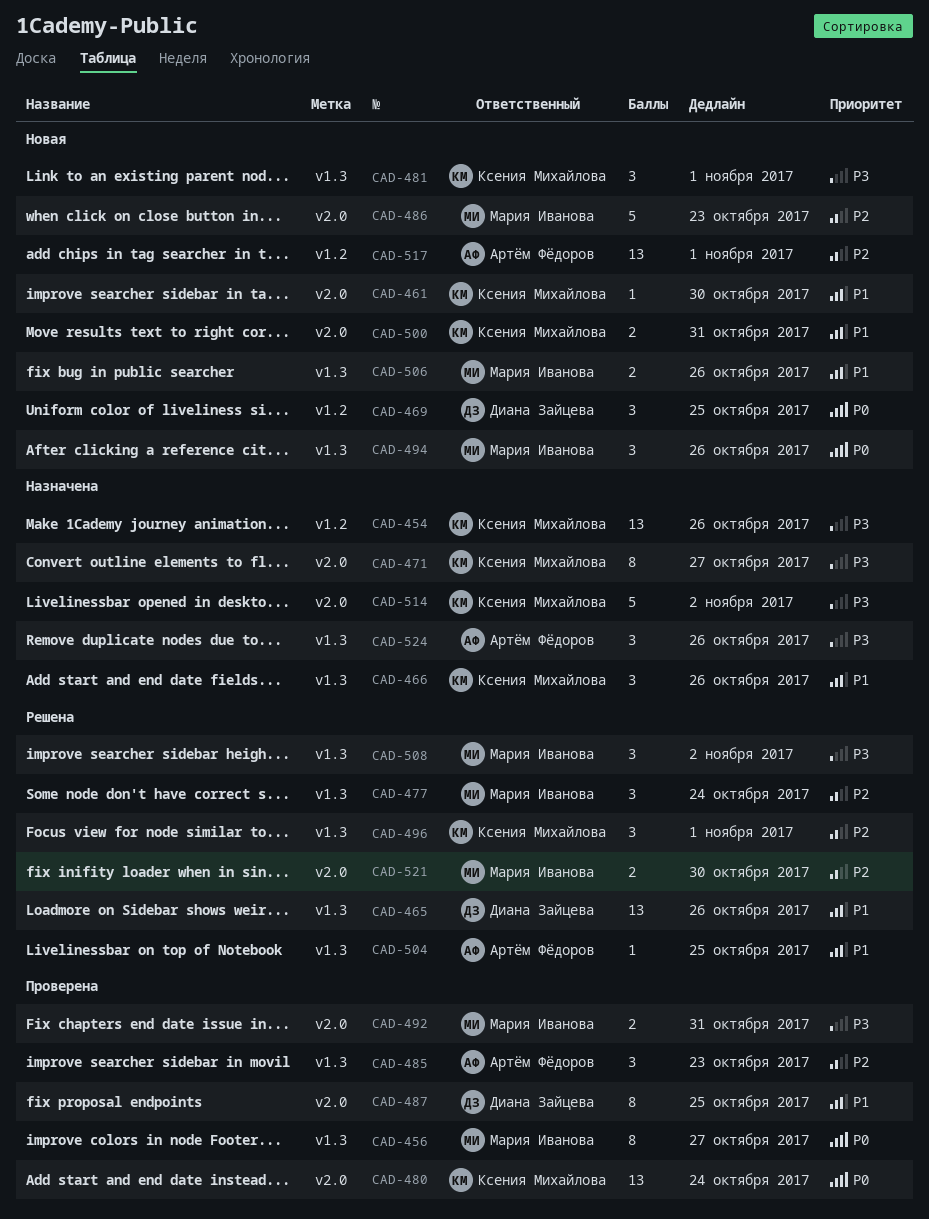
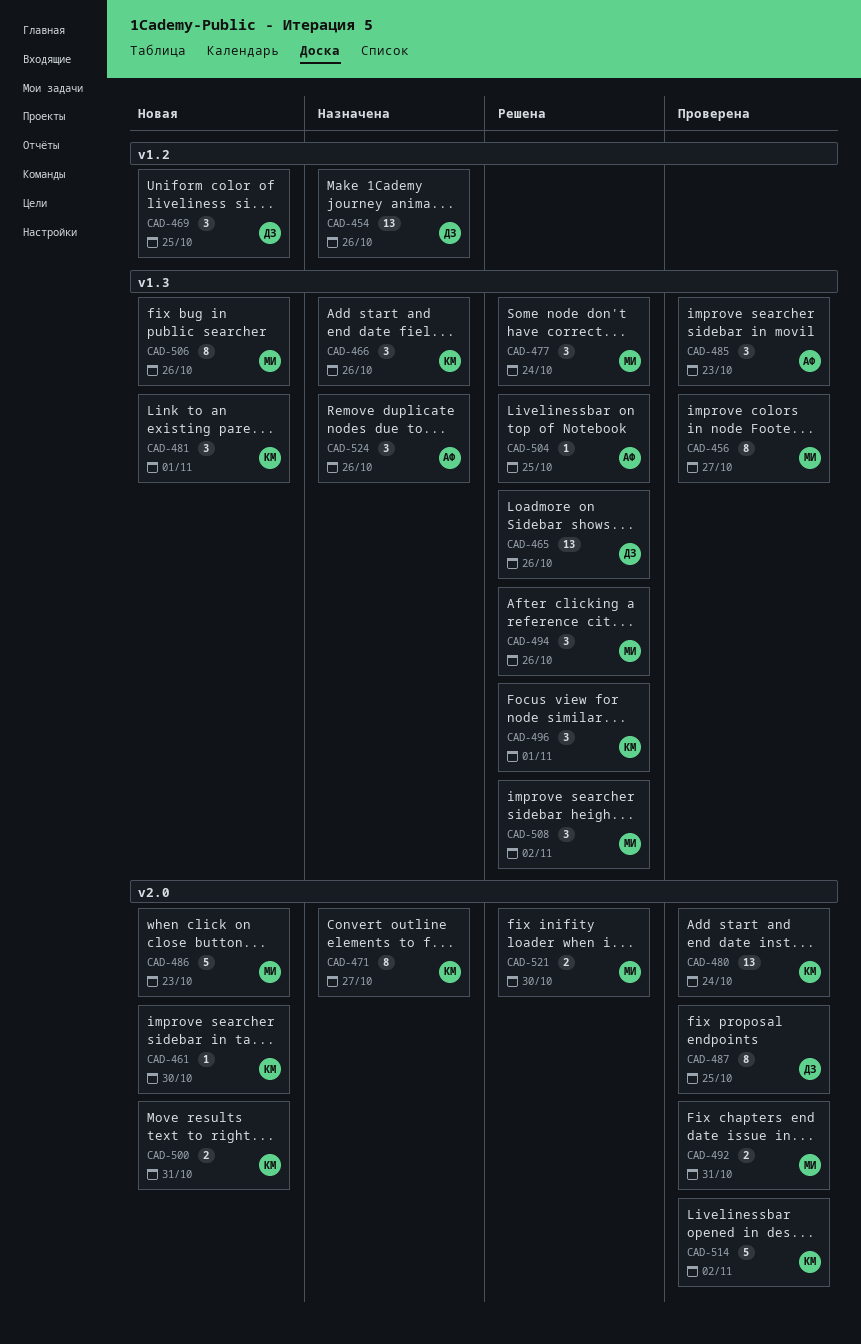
CAD-454, owner: Ксения Михайлова -> Диана Зайцева
CAD-494, status: Новая -> Решена
CAD-506, estimate: 2 -> 8
CAD-514, status: Назначена -> Проверена
CAD-517: present -> none

